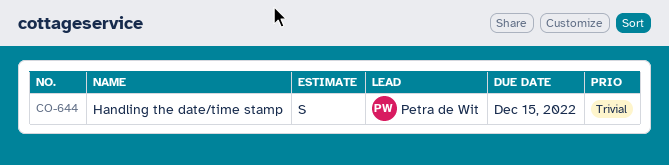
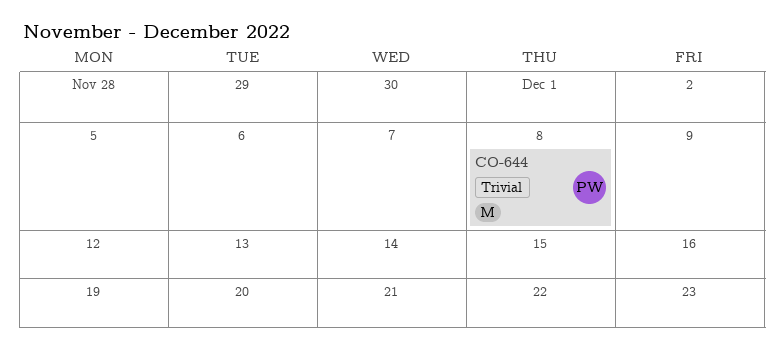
CO-644, estimate: S -> M
CO-644, due: Dec 15 -> Dec 8

